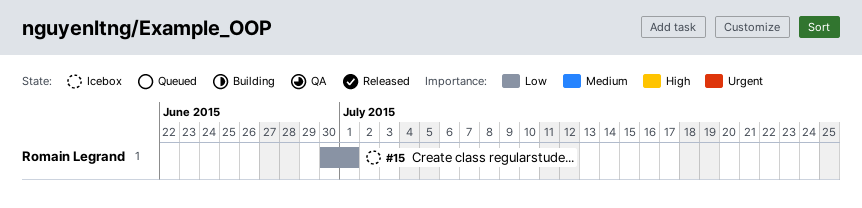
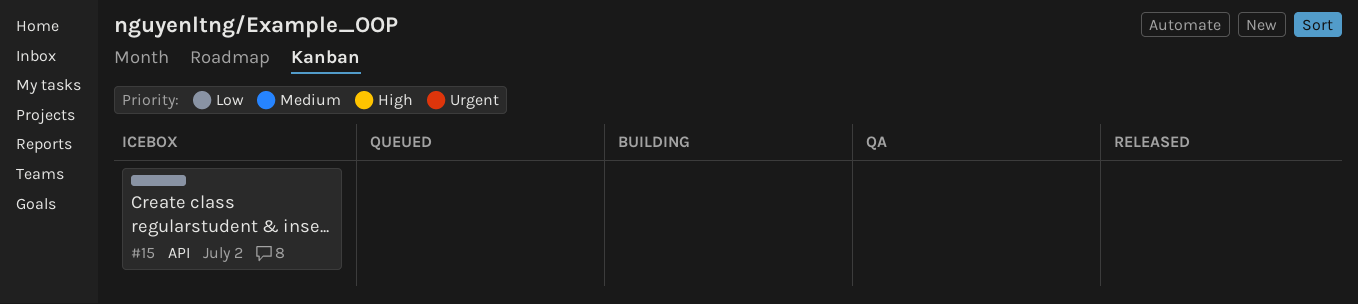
#15, due: Jul 1 -> Jul 2

